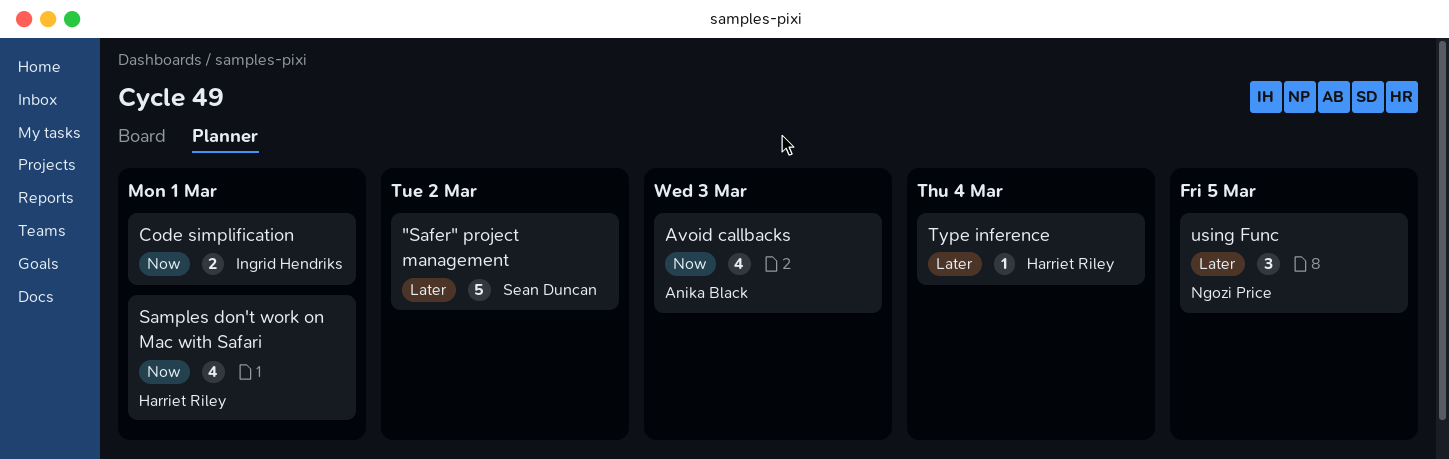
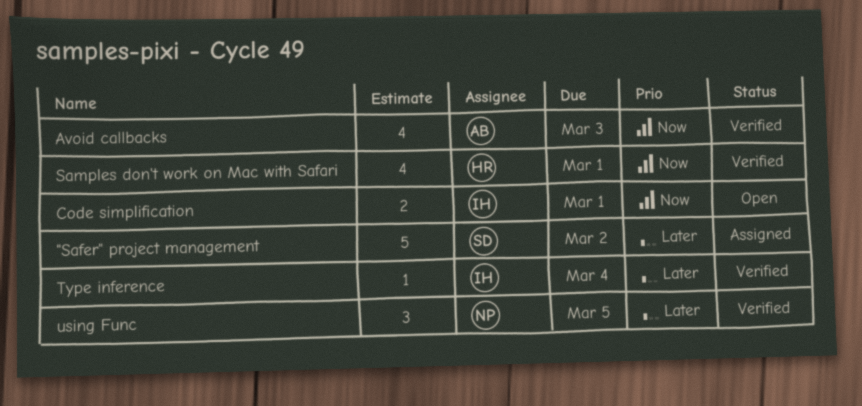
Type inference, owner: Harriet Riley -> Ingrid Hendriks

